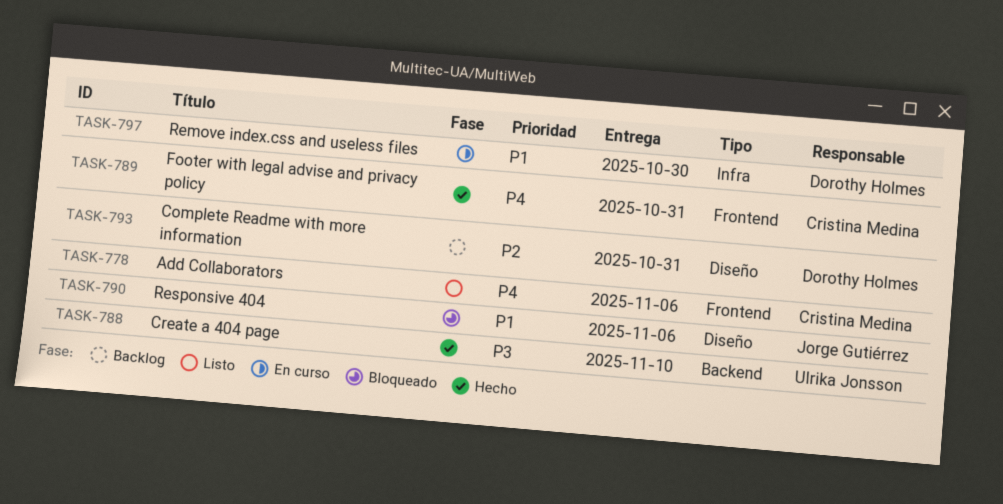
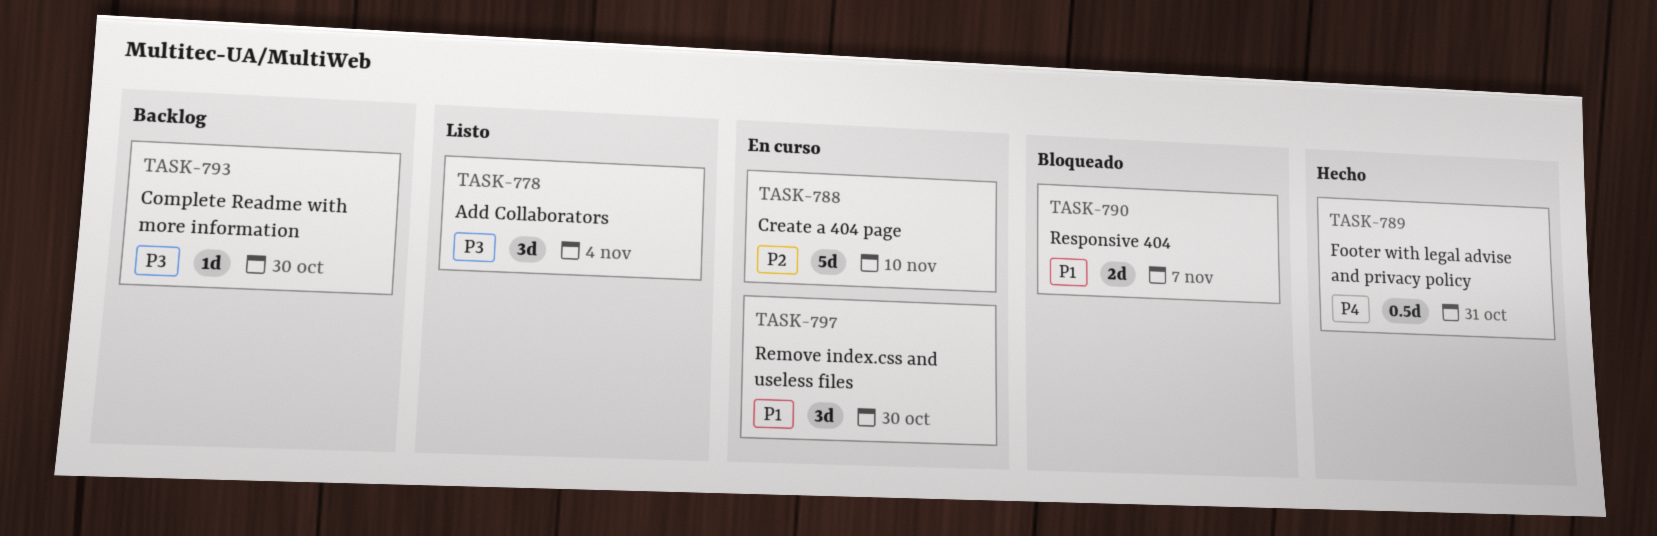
TASK-778, priority: P4 -> P3
TASK-778, due: Nov 6 -> Nov 4
TASK-788, status: Hecho -> En curso
TASK-788, priority: P3 -> P2
TASK-790, due: Nov 6 -> Nov 7
TASK-793, priority: P2 -> P3
TASK-793, due: Oct 31 -> Oct 30

